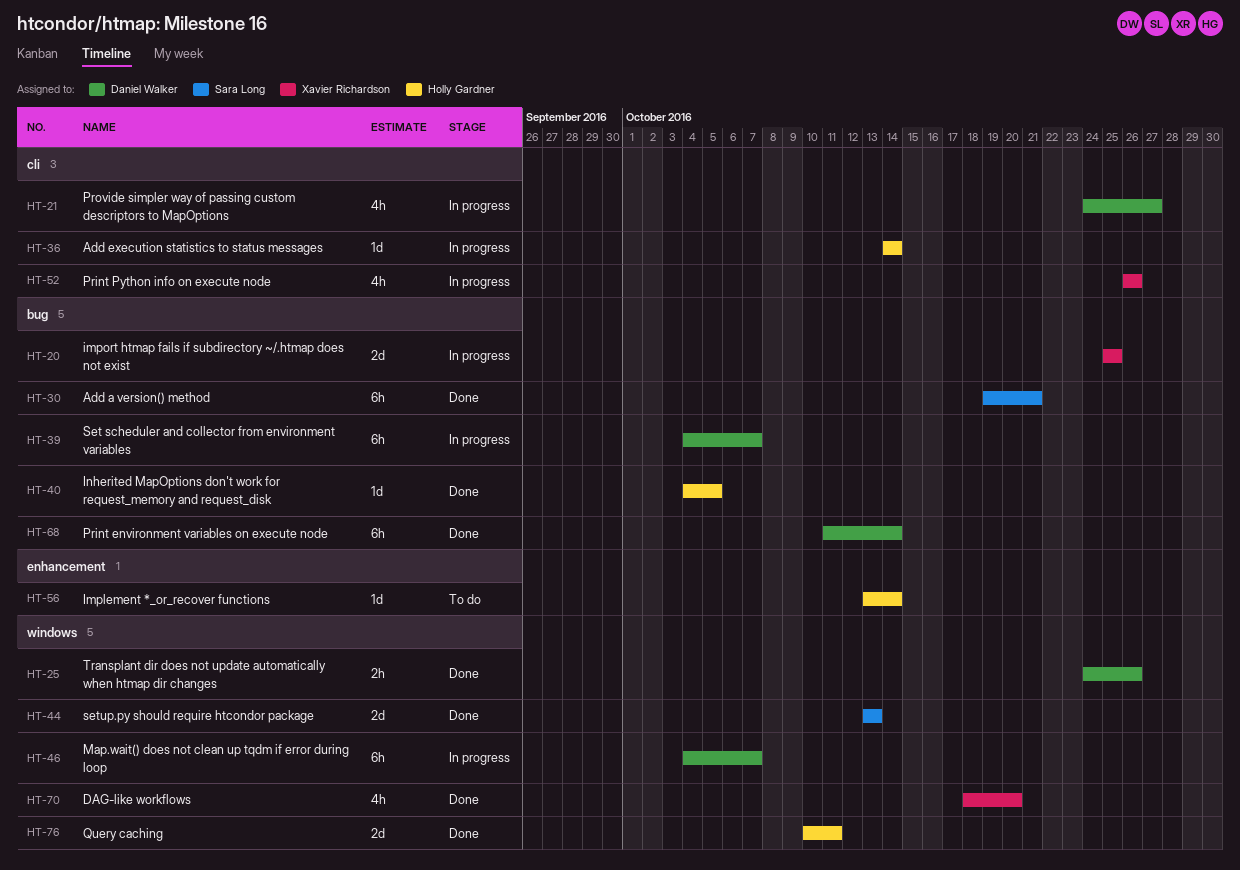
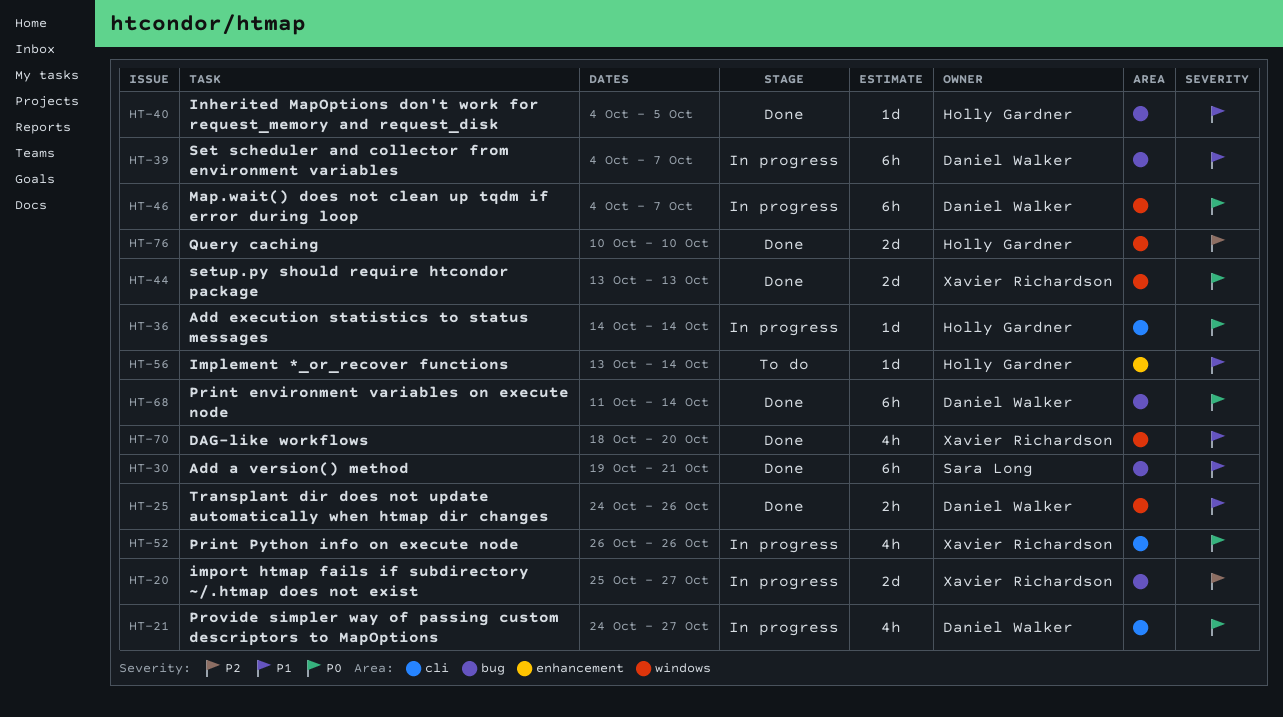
HT-20, due: Oct 25 -> Oct 27
HT-44, owner: Sara Long -> Xavier Richardson
HT-76, due: Oct 11 -> Oct 10

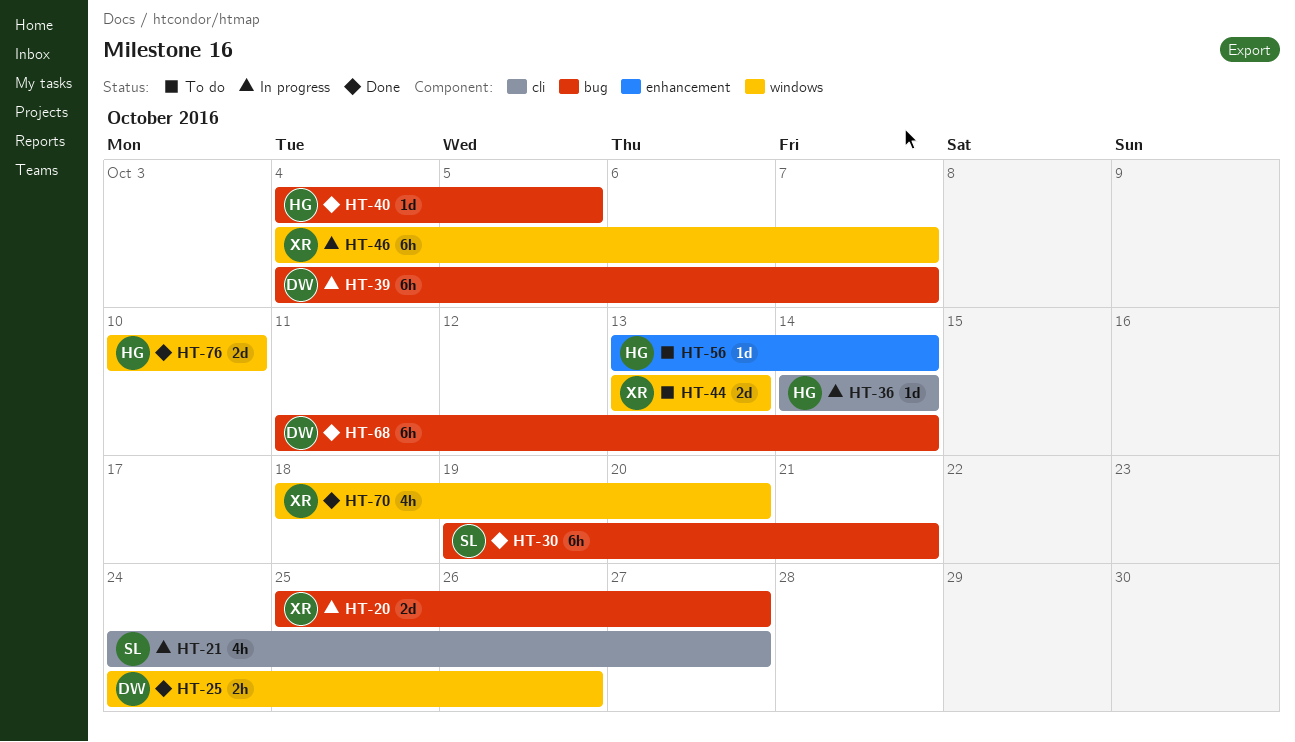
HT-21, owner: Daniel Walker -> Sara Long
HT-44, status: Done -> To do
HT-46, owner: Daniel Walker -> Xavier Richardson
HT-52: present -> none

